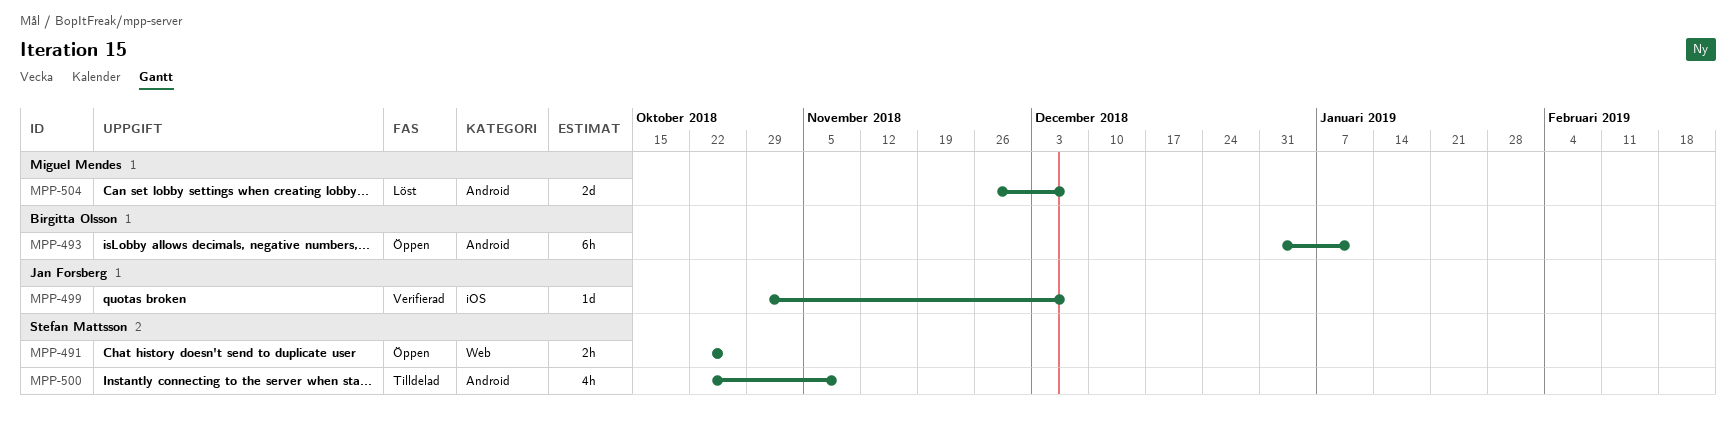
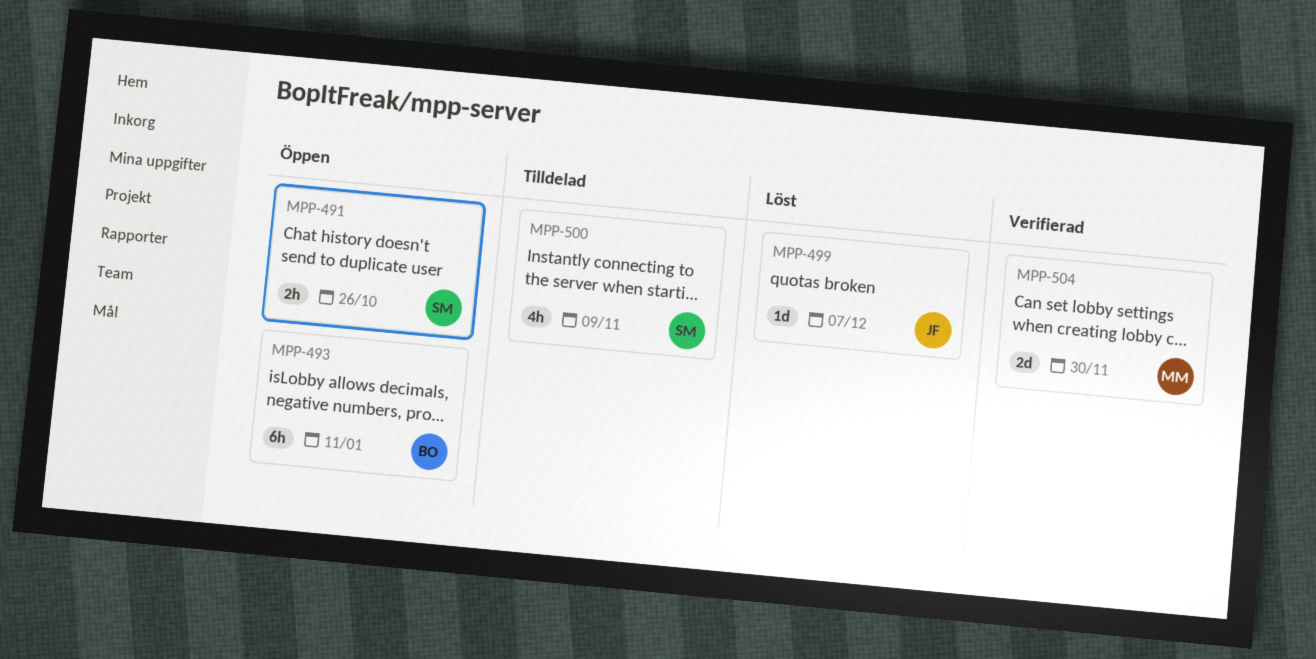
MPP-499, status: Verifierad -> Löst
MPP-504, status: Löst -> Verifierad
MPP-504, due: Dec 7 -> Nov 30

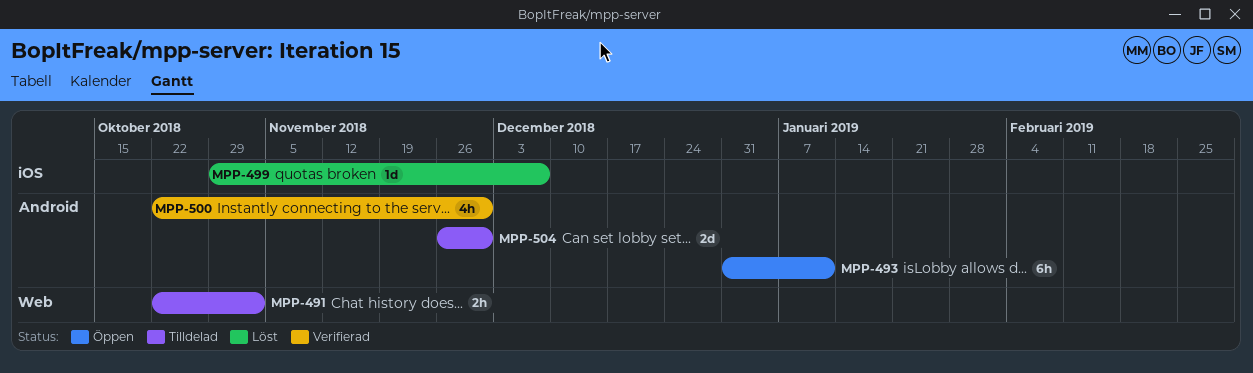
MPP-491, status: Öppen -> Tilldelad
MPP-491, due: Oct 26 -> Nov 2
MPP-500, status: Tilldelad -> Verifierad
MPP-500, due: Nov 9 -> Nov 30
MPP-504, status: Verifierad -> Tilldelad

